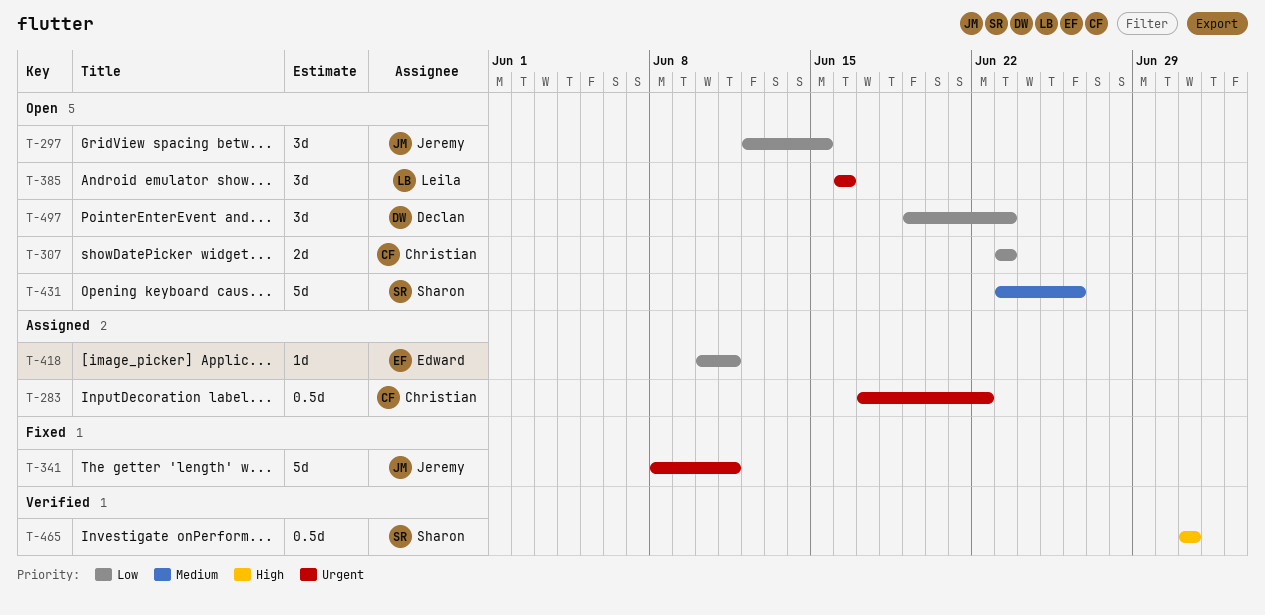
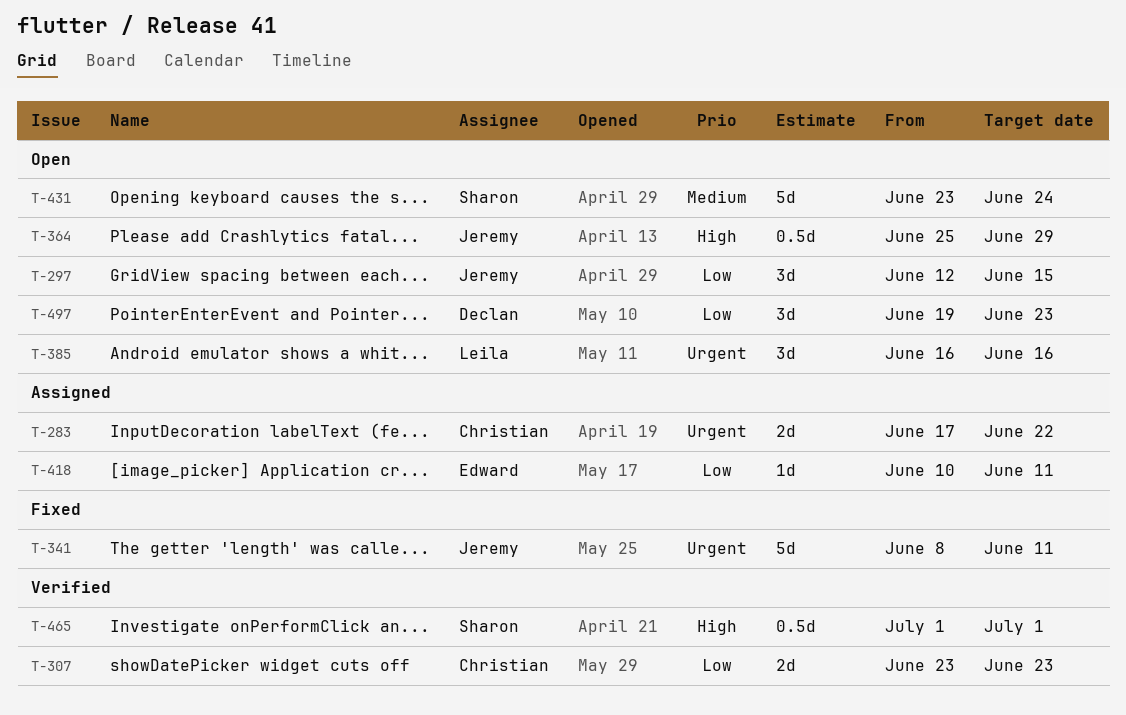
T-283, estimate: 0.5d -> 2d
T-307, status: Open -> Verified
T-364: none -> present
T-431, due: Jun 26 -> Jun 24

